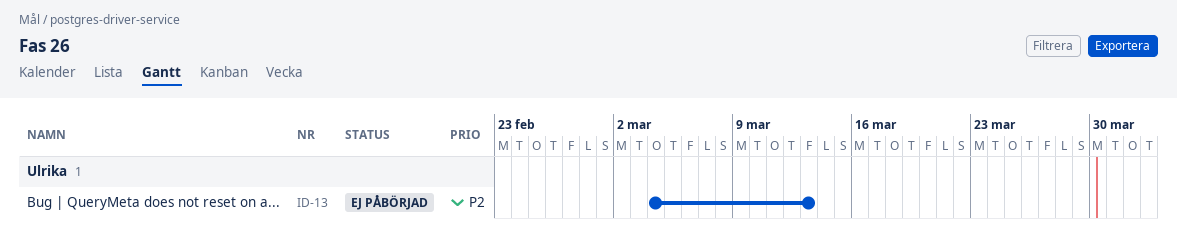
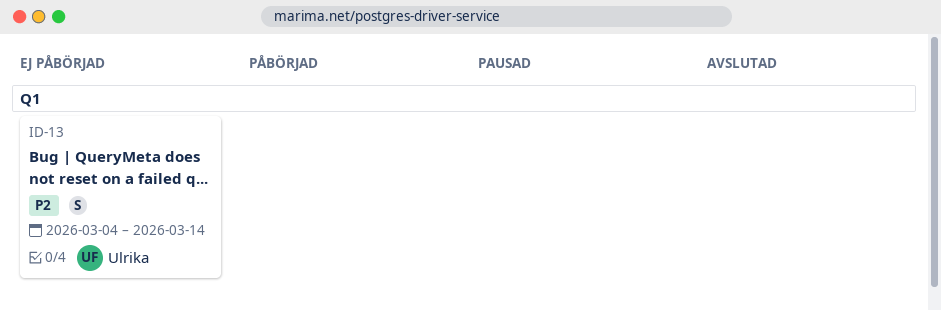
ID-13, due: Mar 13 -> Mar 14

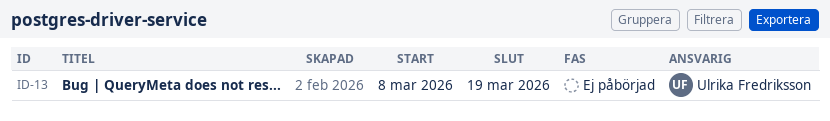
ID-13, start: Mar 4 -> Mar 8
ID-13, due: Mar 14 -> Mar 19

